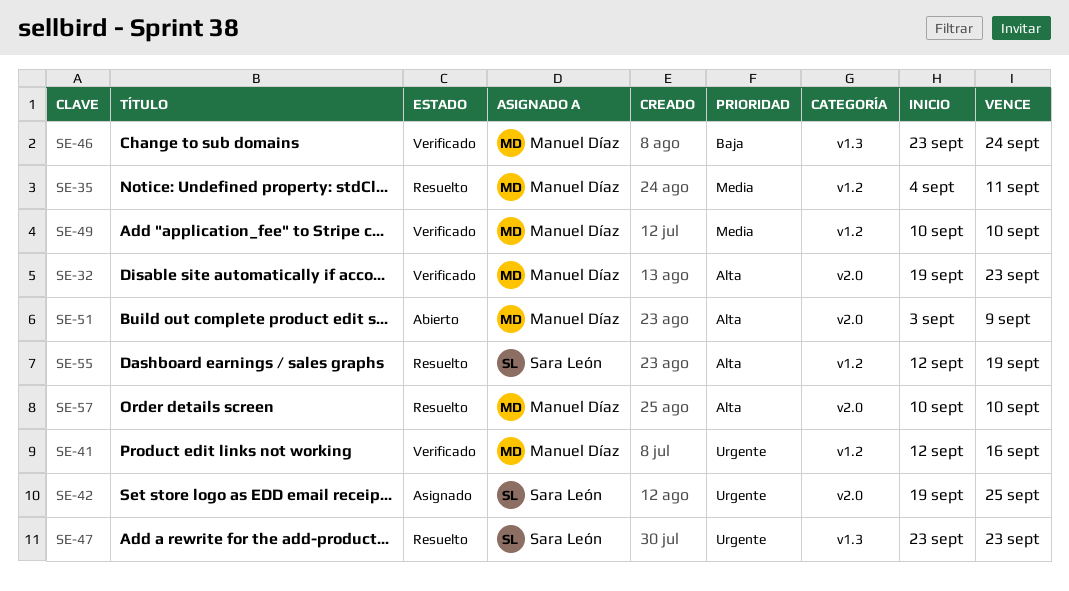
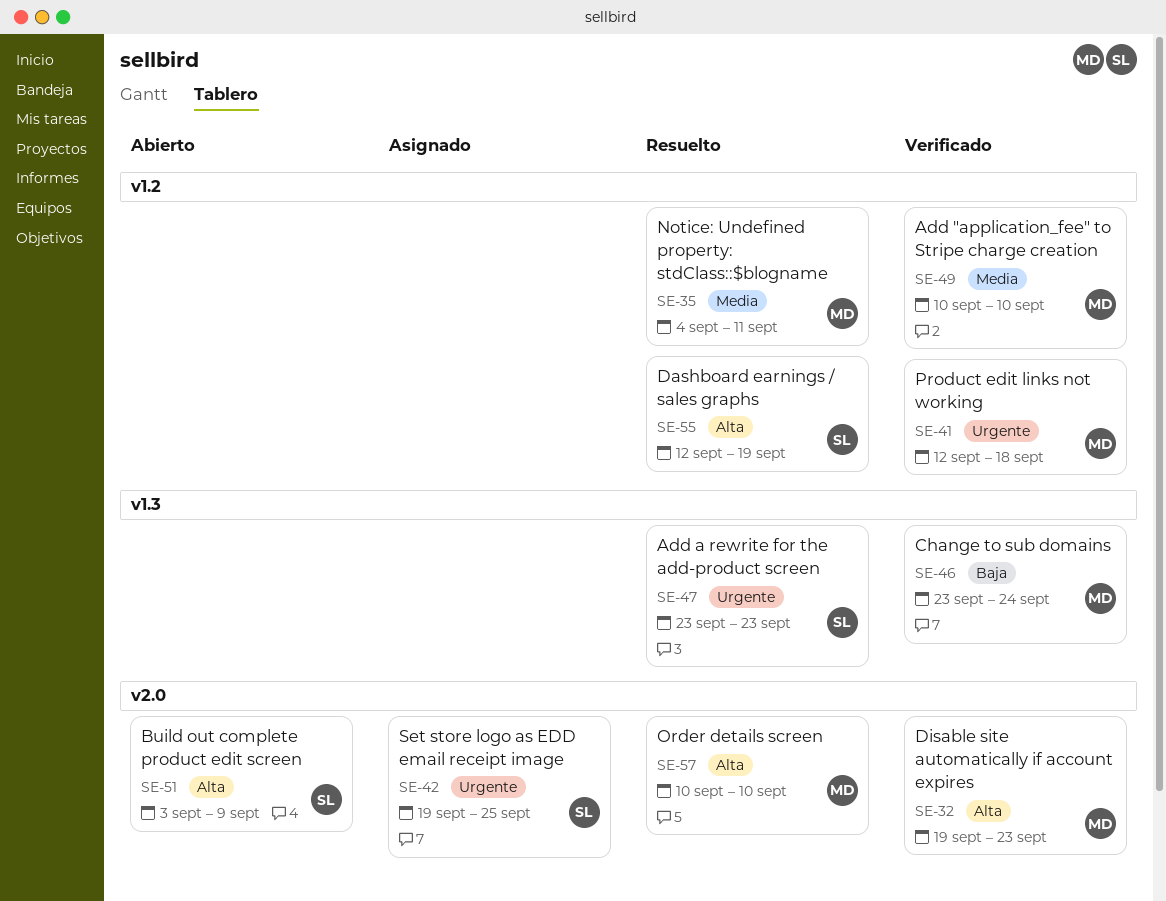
SE-41, due: Sep 16 -> Sep 18
SE-51, owner: Manuel Díaz -> Sara León

